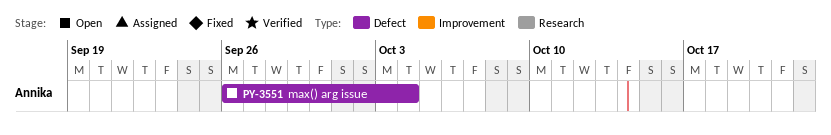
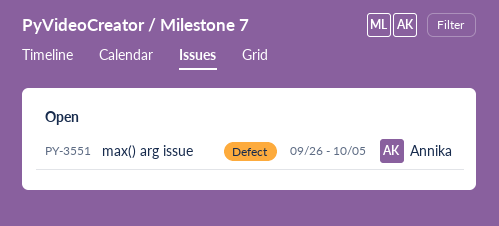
PY-3551, due: Oct 4 -> Oct 5

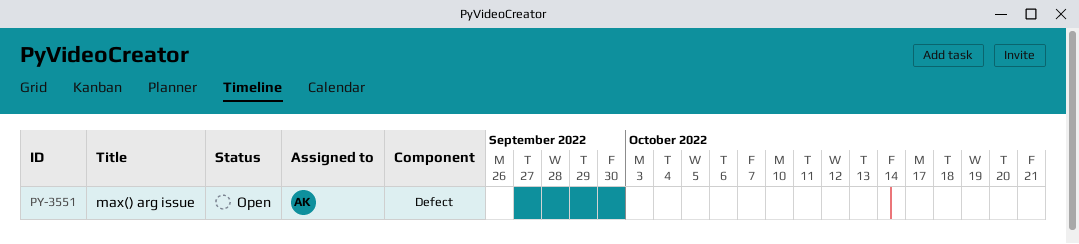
PY-3551, start: Sep 26 -> Sep 27
PY-3551, due: Oct 5 -> Sep 30

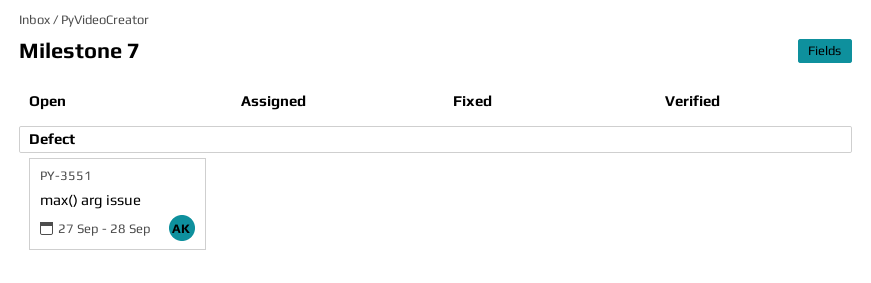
PY-3551, due: Sep 30 -> Sep 28

